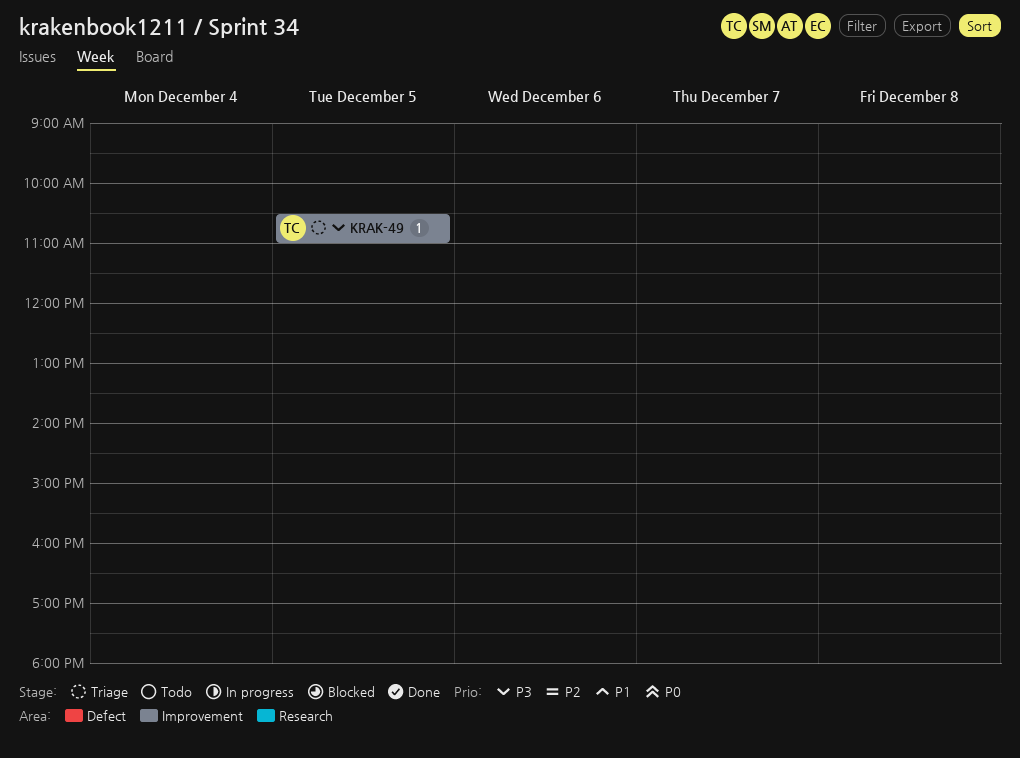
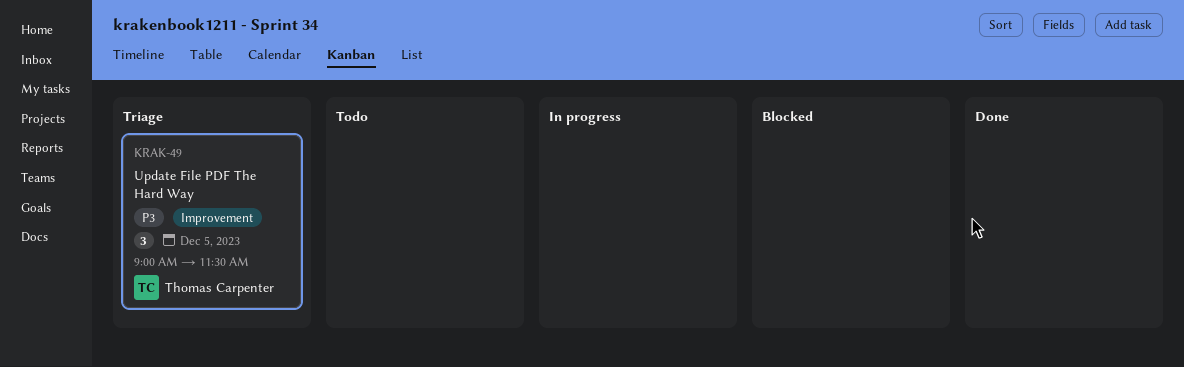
KRAK-49, estimate: 1 -> 3
KRAK-49, begins: 10:30 -> 09:00
KRAK-49, ends: 11:00 -> 11:30

